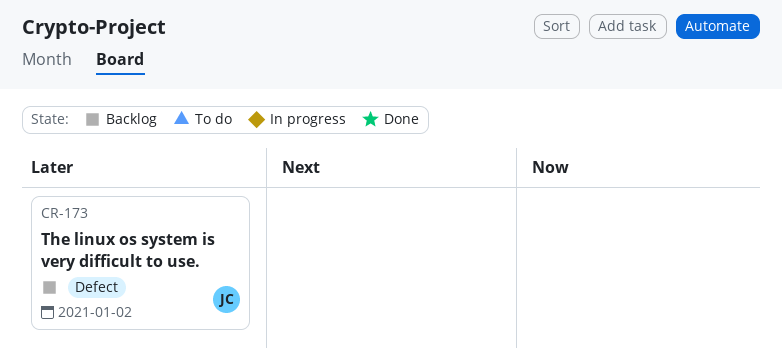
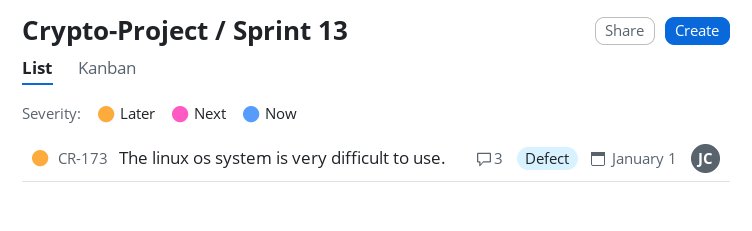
CR-173, due: Jan 2 -> Jan 1

